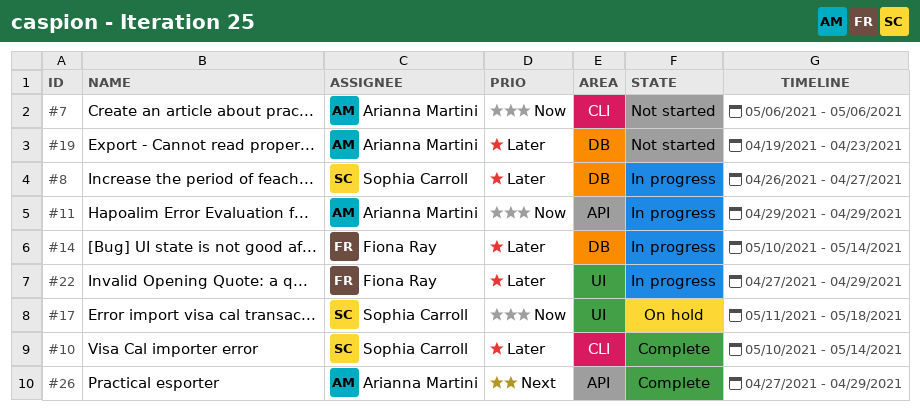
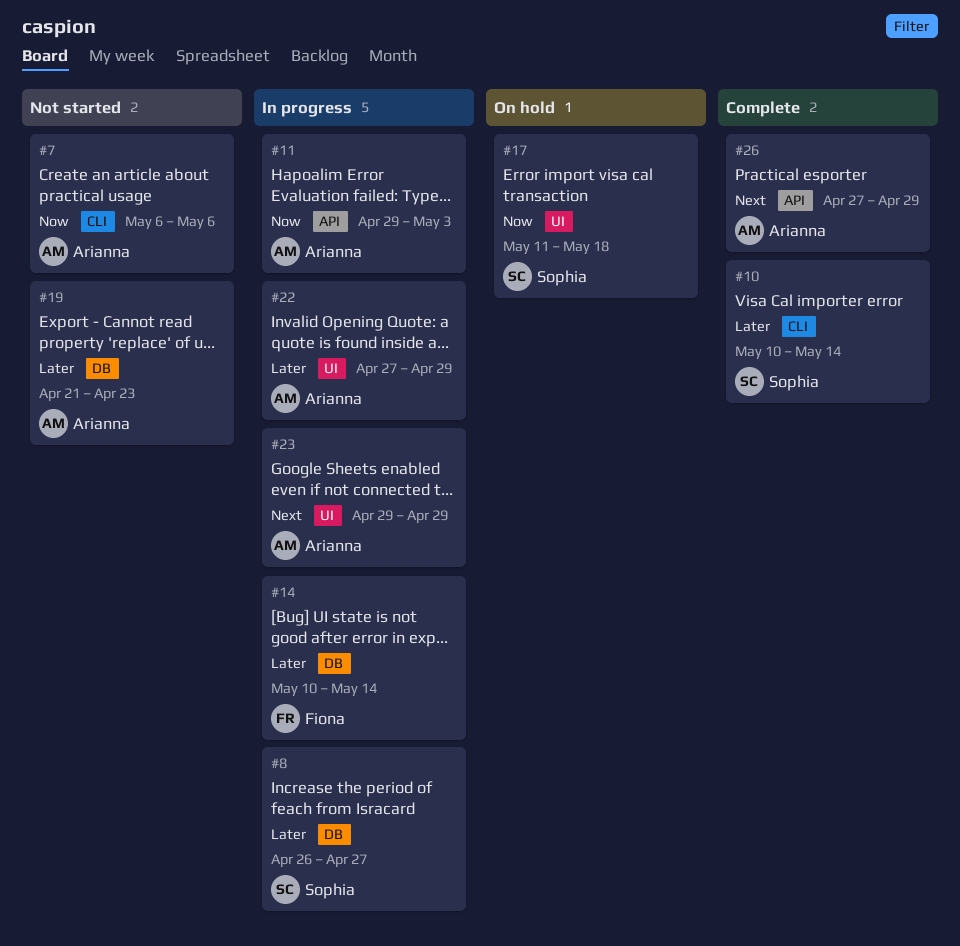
#11, due: Apr 29 -> May 3
#19, start: Apr 19 -> Apr 21
#22, owner: Fiona Ray -> Arianna Martini
#23: none -> present

